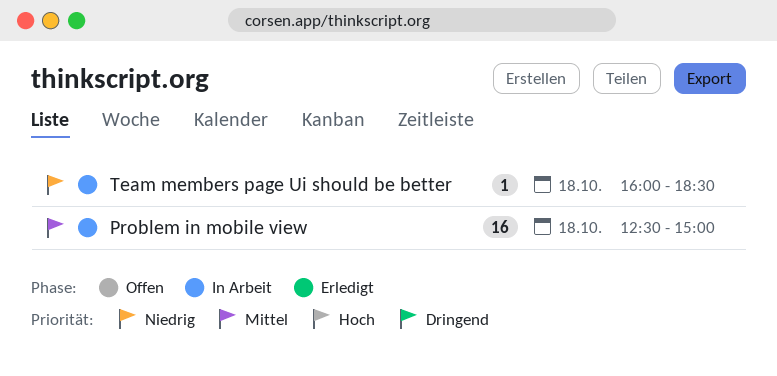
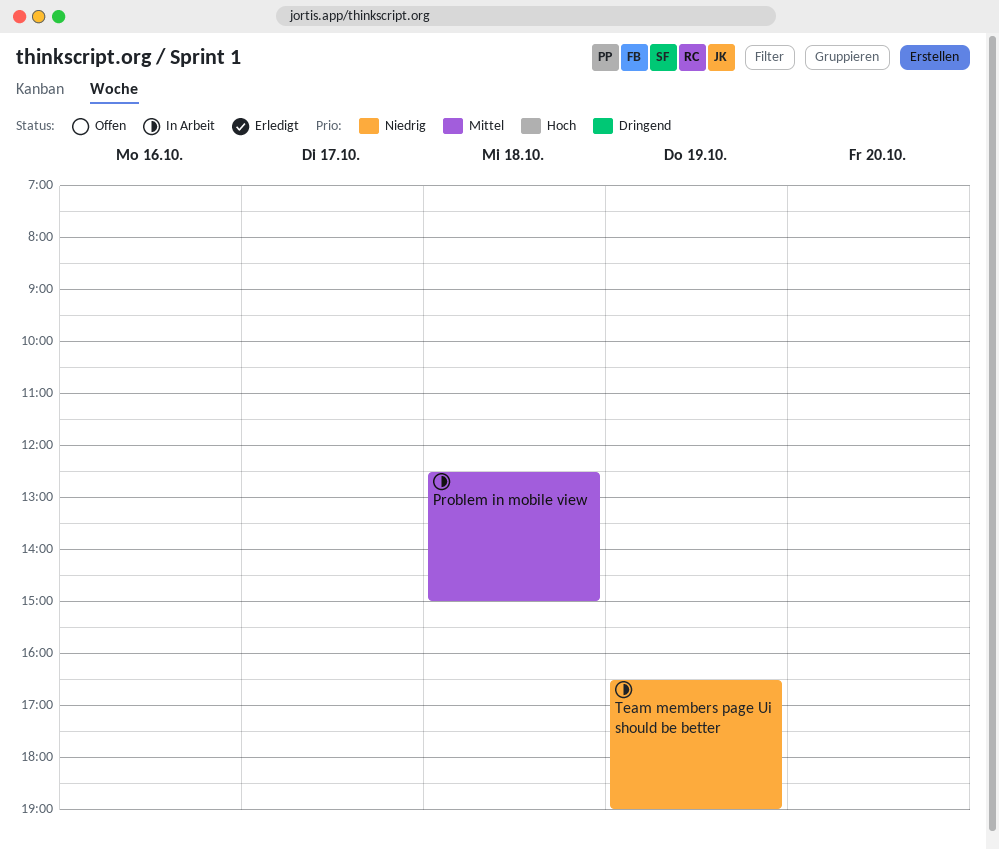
Team members page Ui should be better, day: Oct 18 -> Oct 19
Team members page Ui should be better, begins: 16:00 -> 16:30
Team members page Ui should be better, ends: 18:30 -> 19:00

